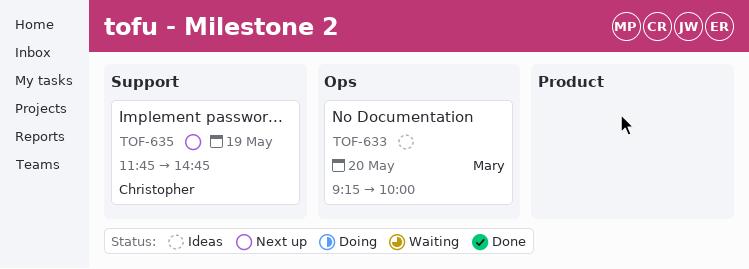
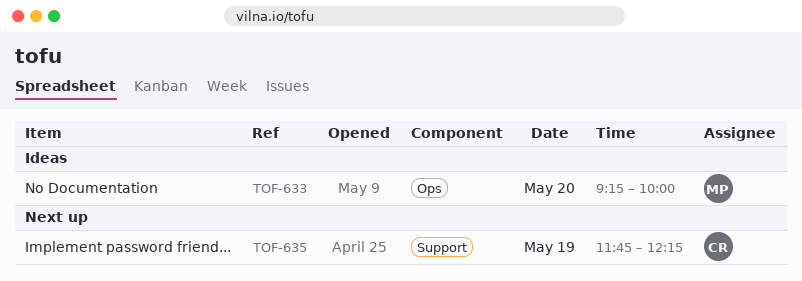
TOF-635, ends: 14:45 -> 12:15

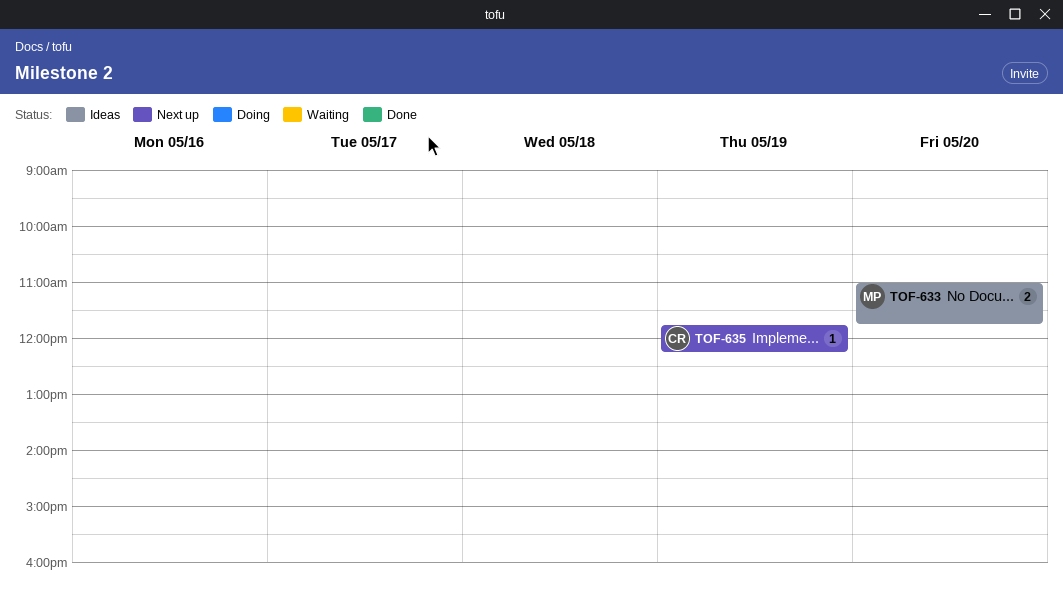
TOF-633, begins: 09:15 -> 11:00
TOF-633, ends: 10:00 -> 11:45

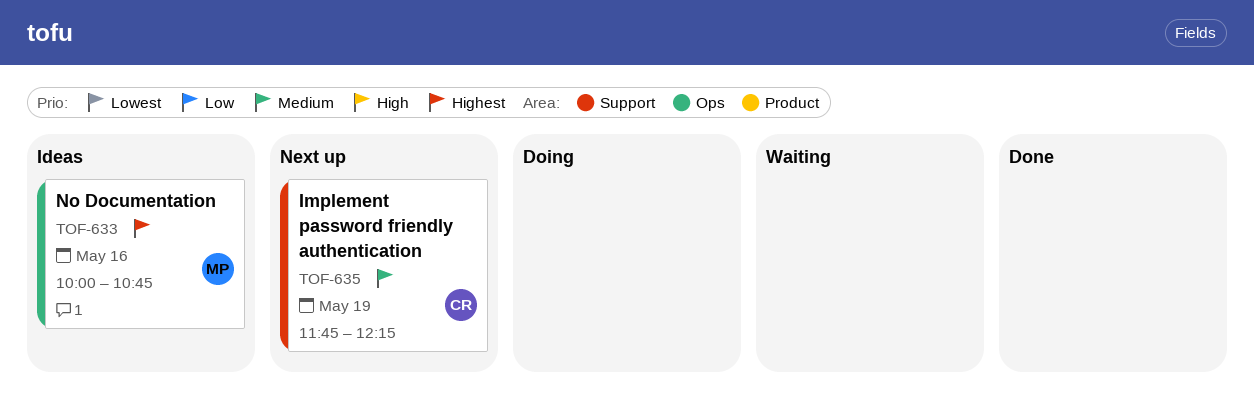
TOF-633, day: May 20 -> May 16
TOF-633, begins: 11:00 -> 10:00
TOF-633, ends: 11:45 -> 10:45

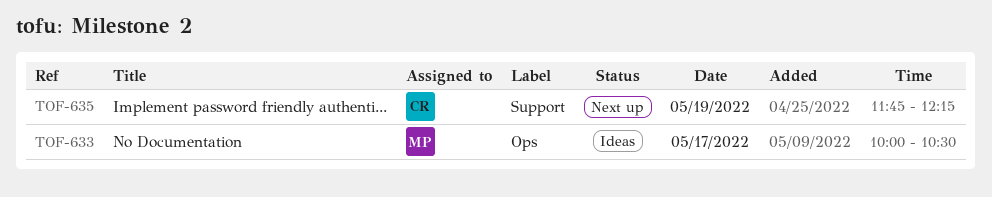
TOF-633, day: May 16 -> May 17
TOF-633, ends: 10:45 -> 10:30

